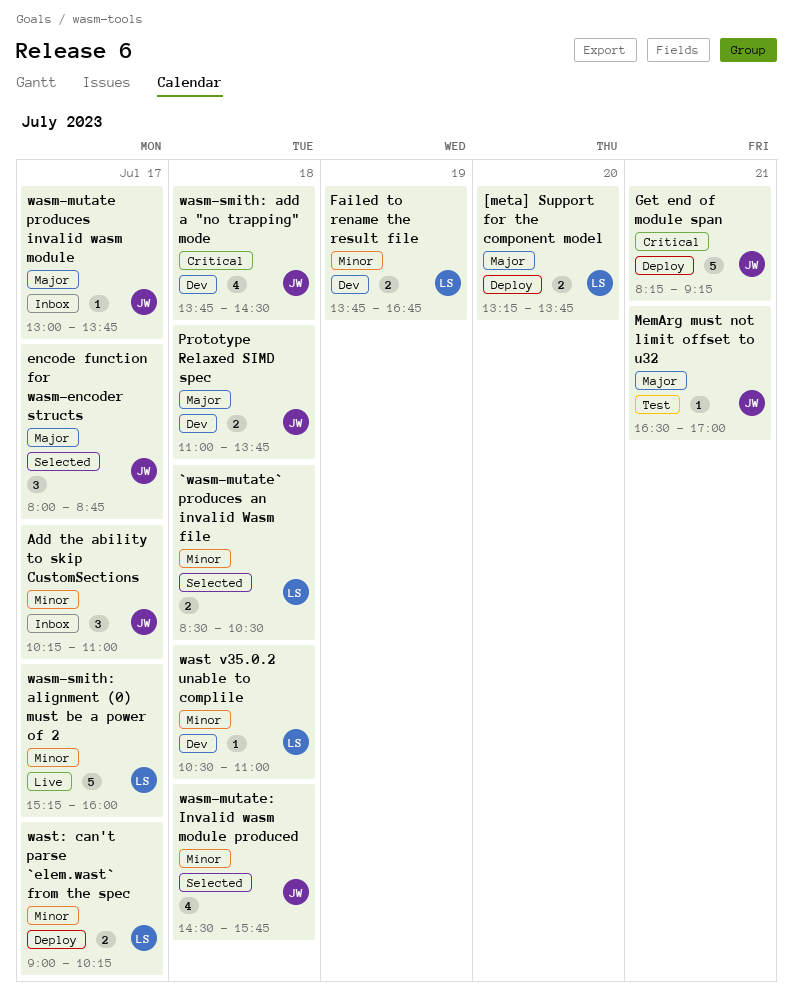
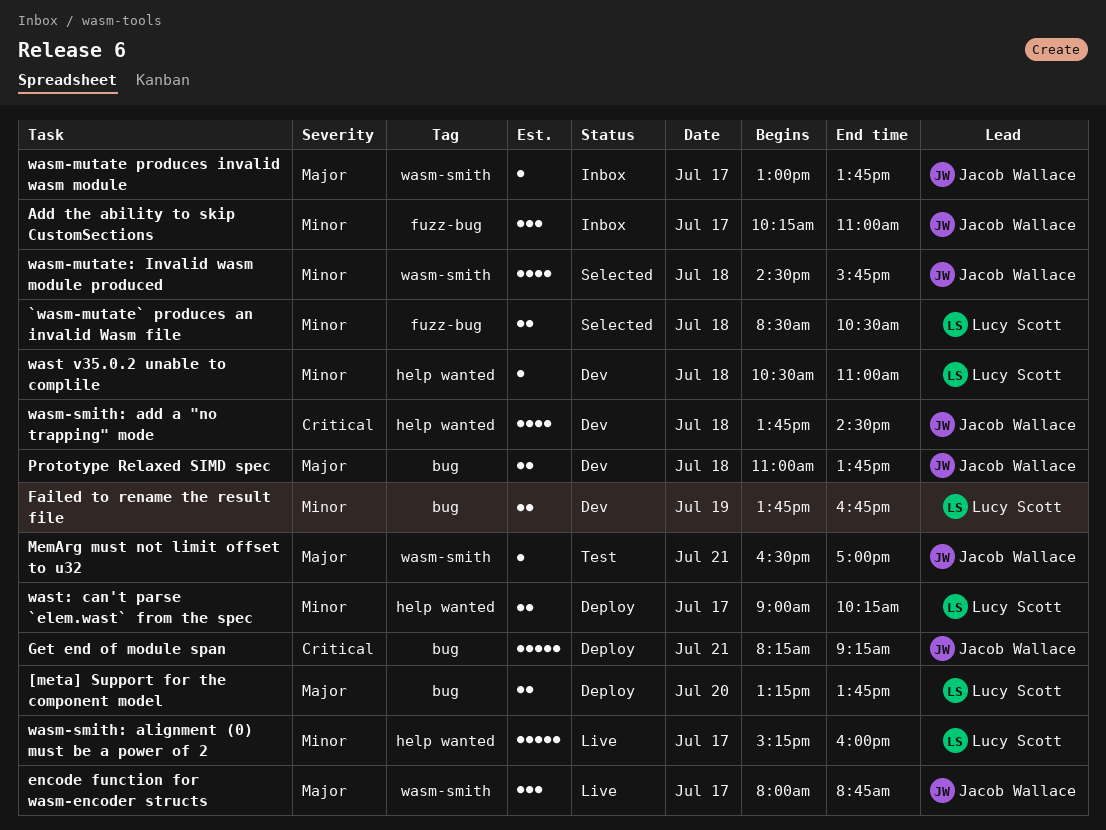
encode function for wasm-encoder structs, status: Selected -> Live

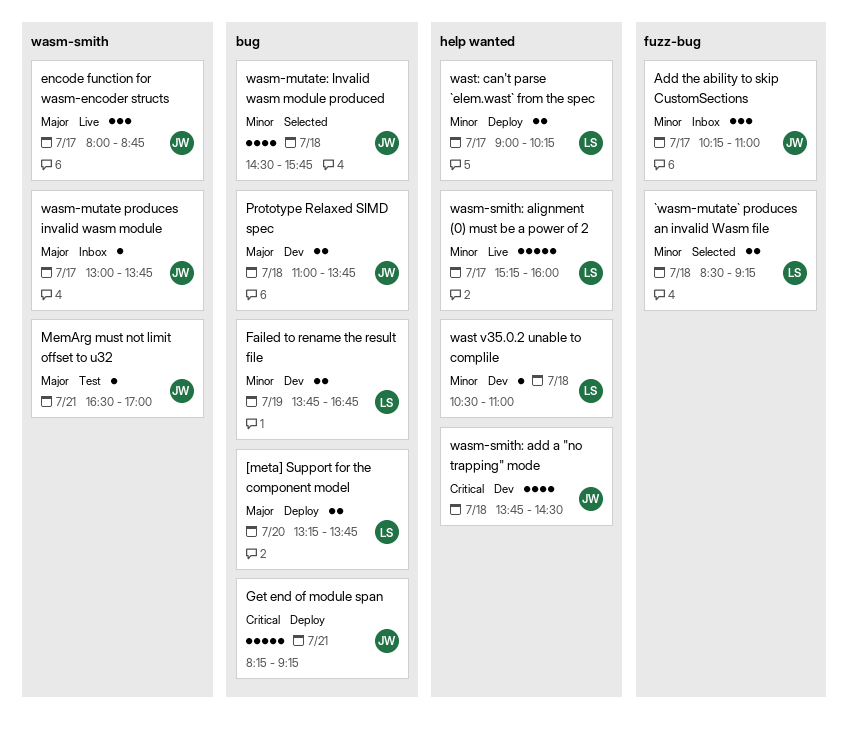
`wasm-mutate` produces an invalid Wasm file, ends: 10:30 -> 09:15
wasm-mutate: Invalid wasm module produced, label: wasm-smith -> bug

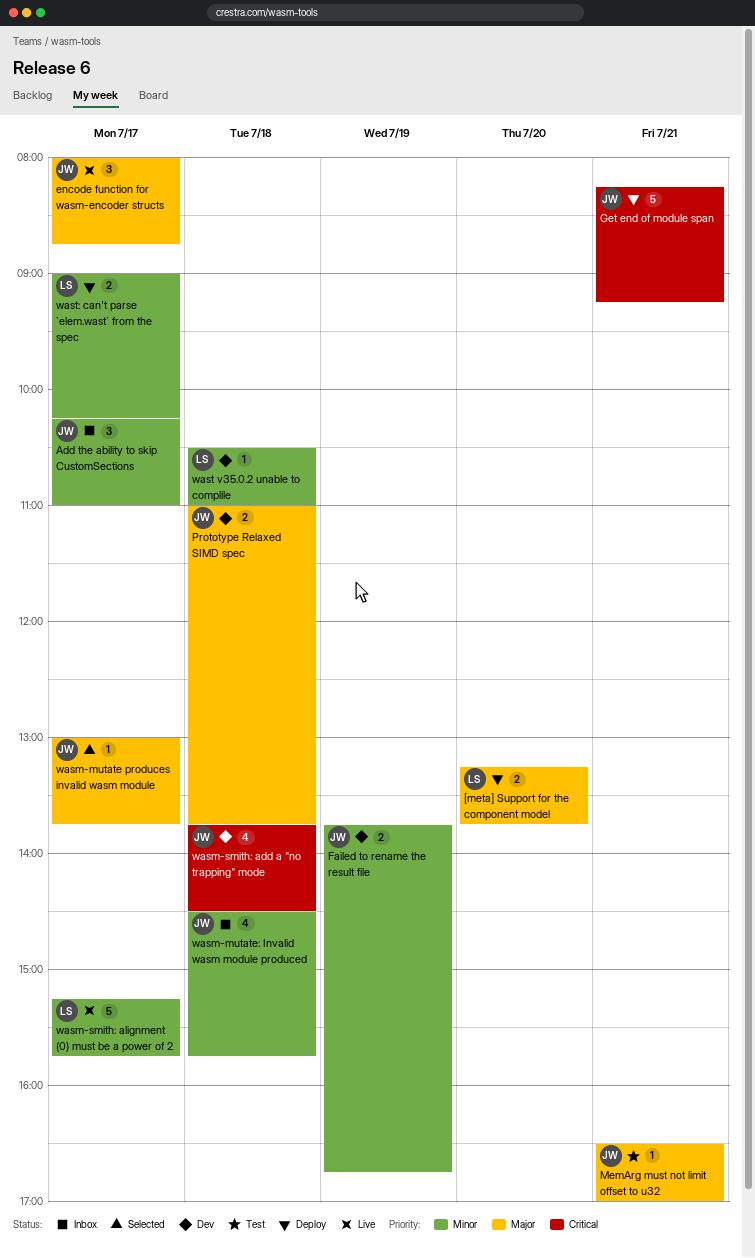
`wasm-mutate` produces an invalid Wasm file: present -> none
Failed to rename the result file, owner: LS -> JW
wasm-mutate produces invalid wasm module, status: Inbox -> Selected
wasm-mutate: Invalid wasm module produced, status: Selected -> Inbox
wasm-smith: alignment (0) must be a power of 2, ends: 16:00 -> 15:45

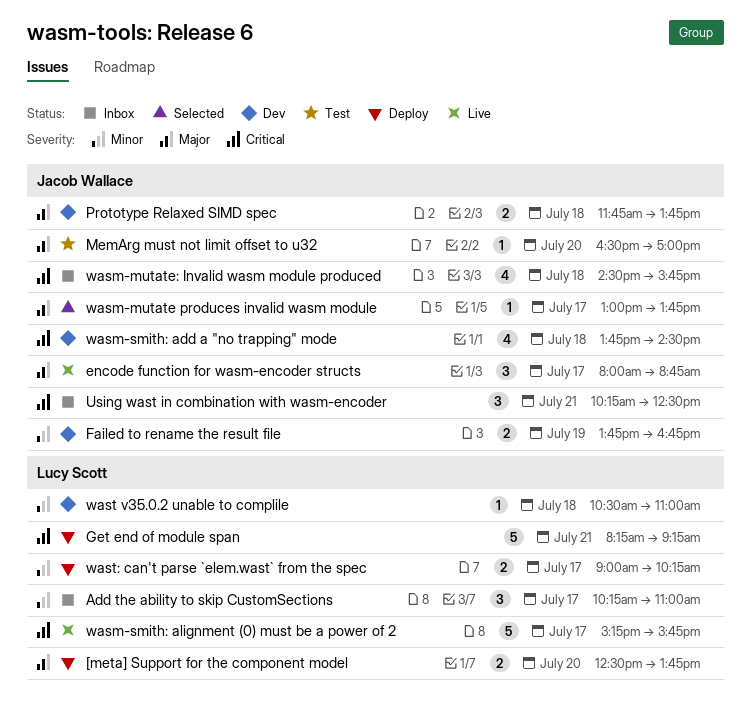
[meta] Support for the component model, begins: 13:15 -> 12:30
Add the ability to skip CustomSections, owner: Jacob Wallace -> Lucy Scott
Get end of module span, owner: Jacob Wallace -> Lucy Scott
MemArg must not limit offset to u32, day: Jul 21 -> Jul 20
Prototype Relaxed SIMD spec, begins: 11:00 -> 11:45
Using wast in combination with wasm-encoder: none -> present
wasm-mutate: Invalid wasm module produced, priority: Minor -> Critical
wasm-smith: alignment (0) must be a power of 2, priority: Minor -> Critical

